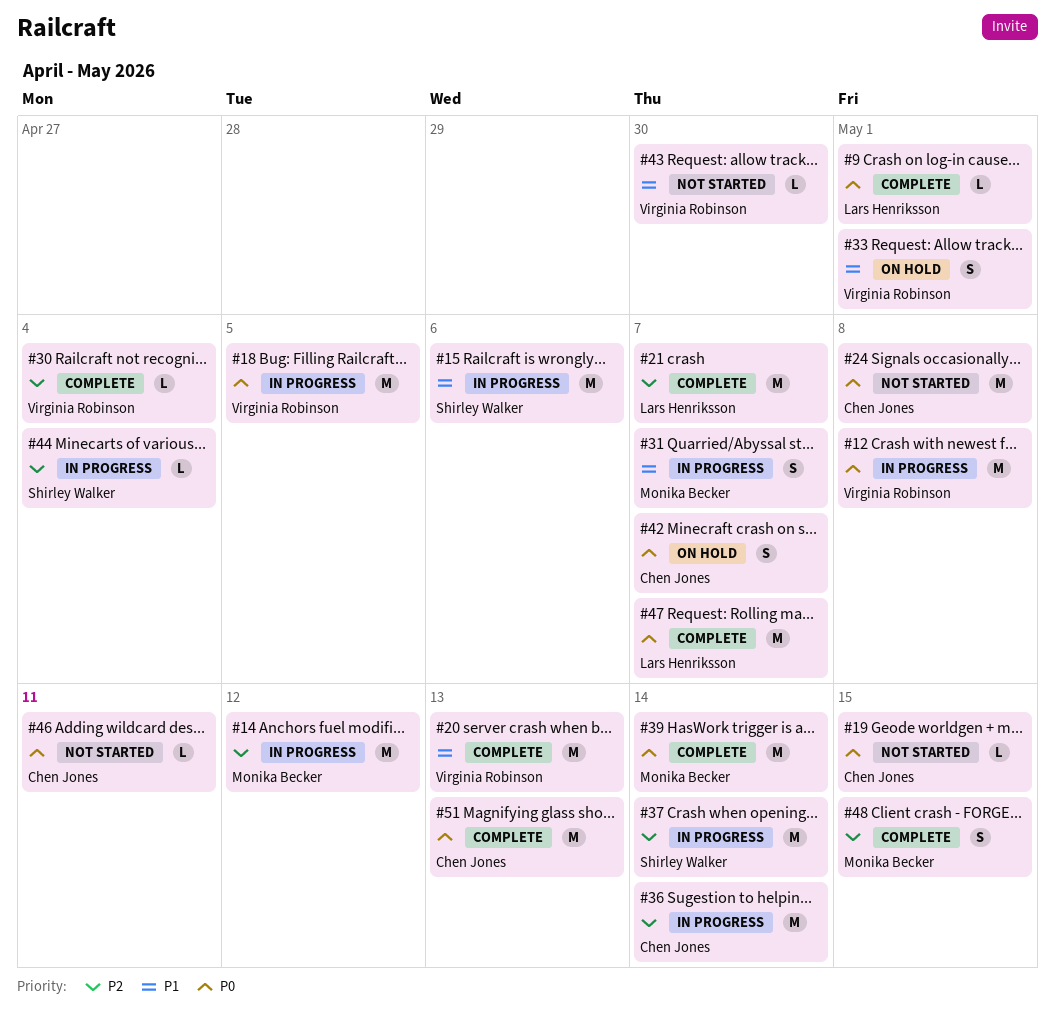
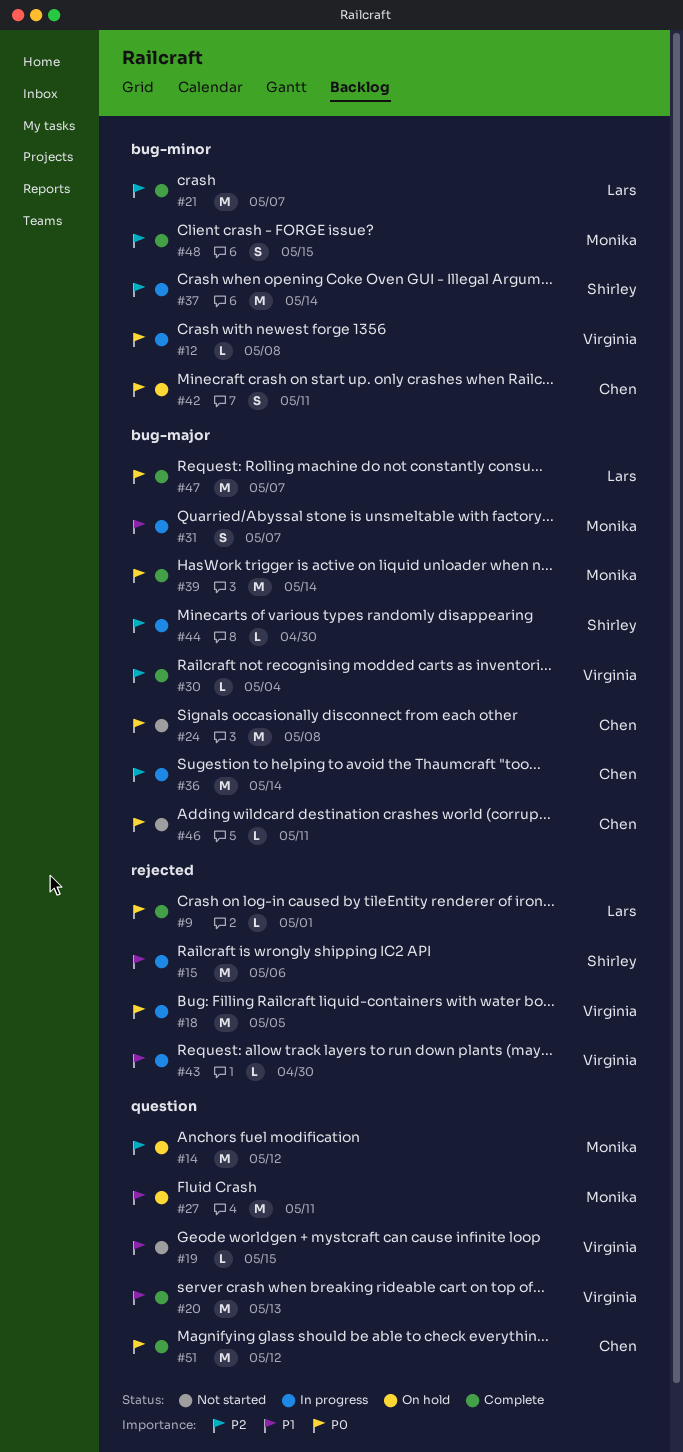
#12, estimate: M -> L
#14, status: In progress -> On hold
#19, owner: Chen Jones -> Virginia Robinson
#19, priority: P0 -> P1
#27: none -> present
#33: present -> none
#42, due: May 7 -> May 11
#43, status: Not started -> In progress
#44, due: May 4 -> Apr 30
#51, due: May 13 -> May 12

